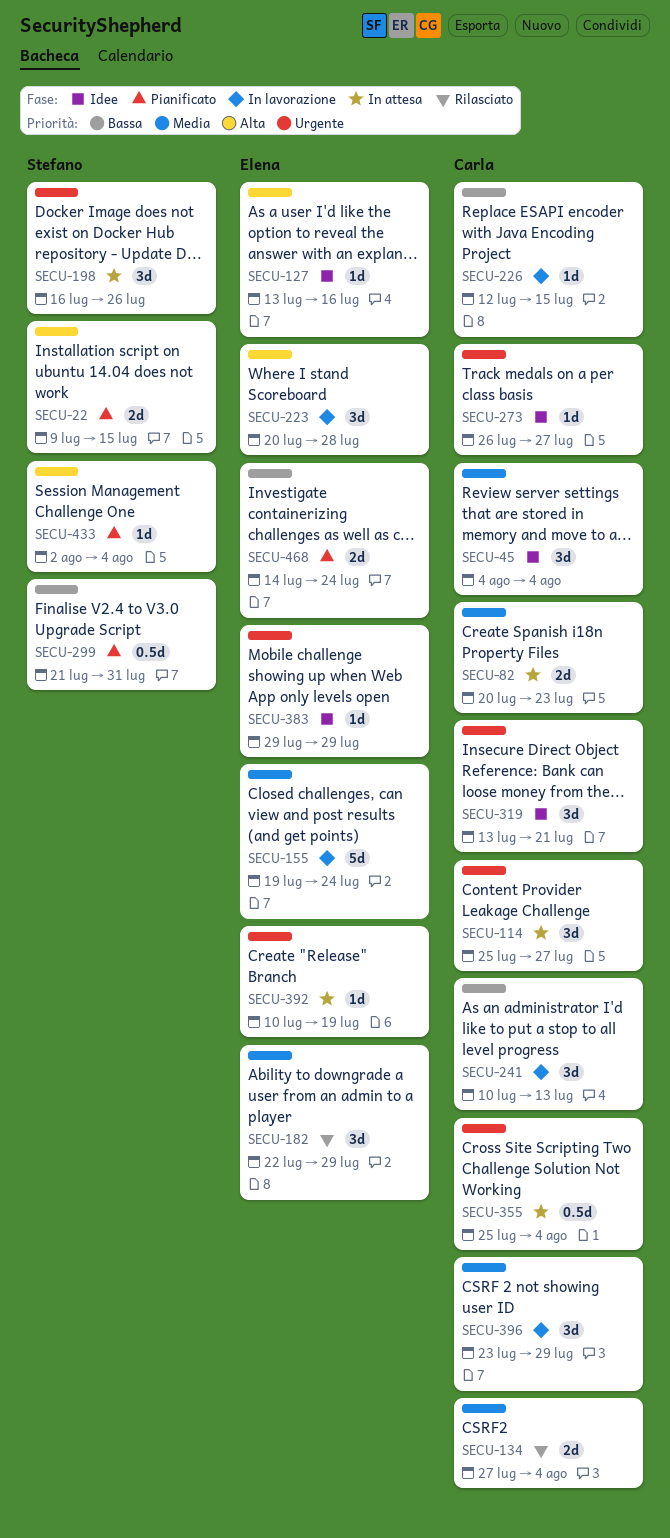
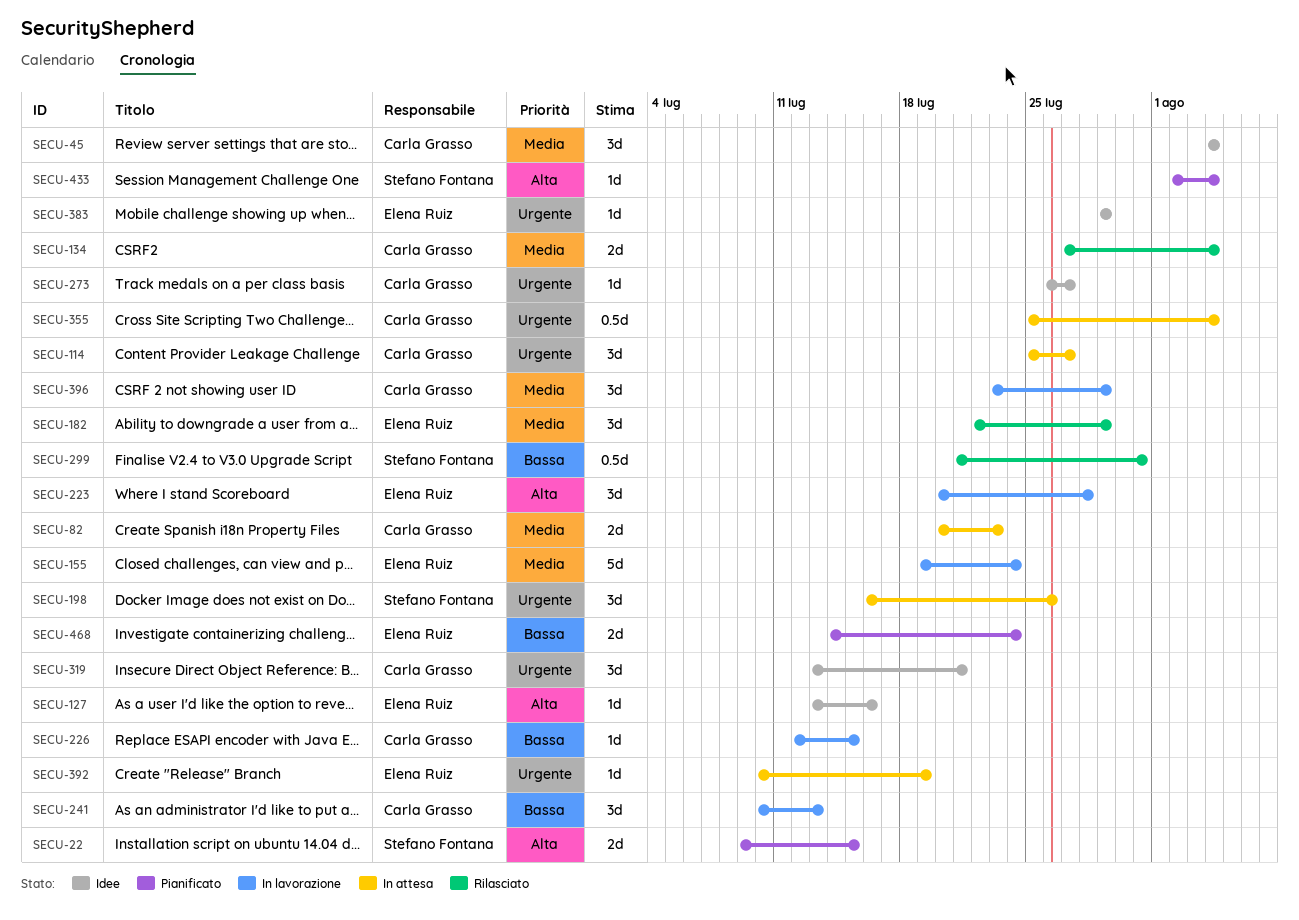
SECU-299, status: Pianificato -> Rilasciato

